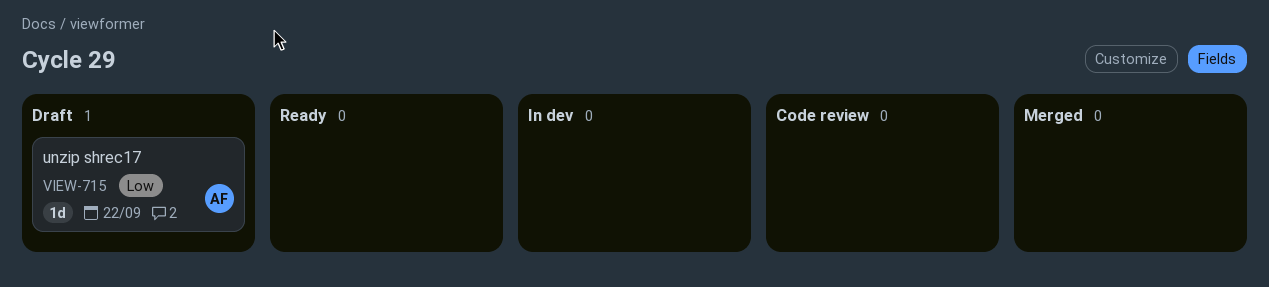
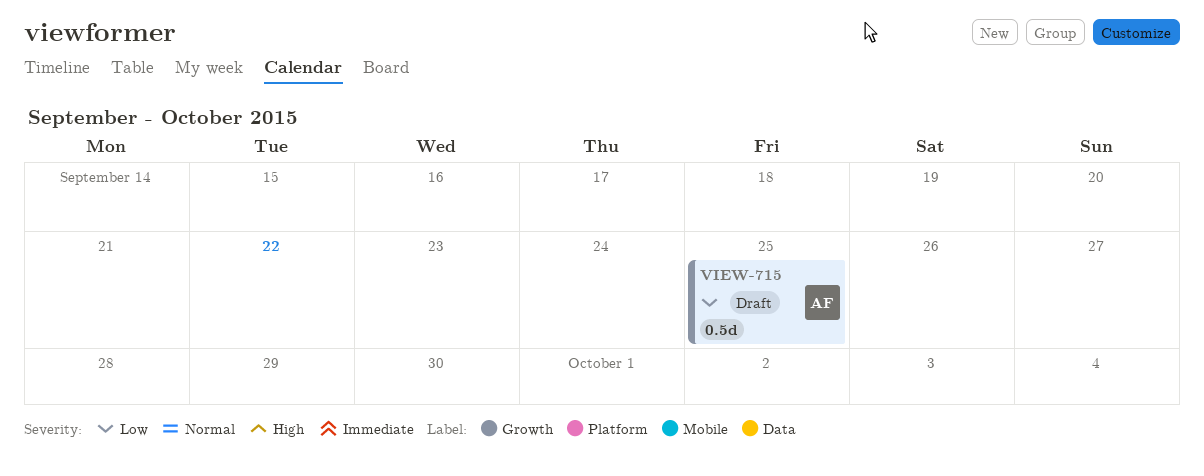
VIEW-715, estimate: 1d -> 0.5d
VIEW-715, due: Sep 22 -> Sep 25

